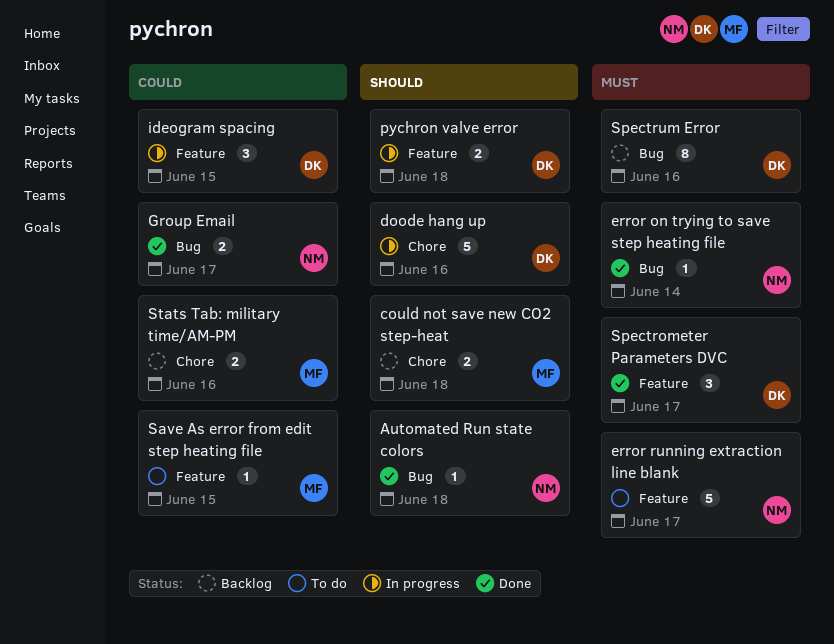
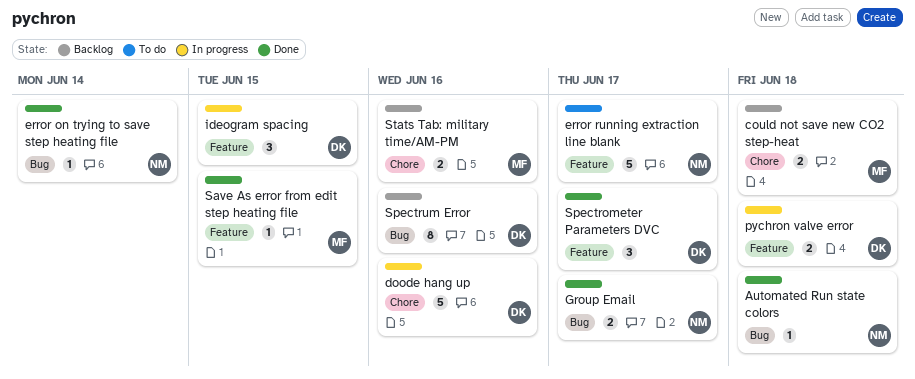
Save As error from edit step heating file, status: To do -> Done

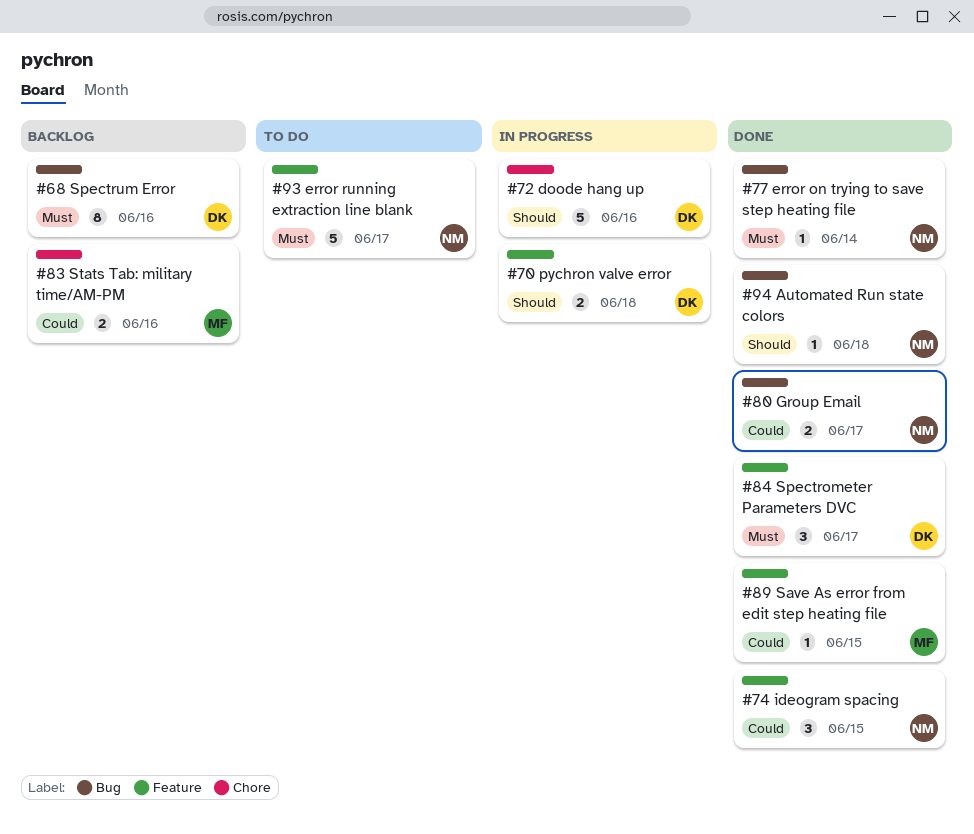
could not save new CO2 step-heat: present -> none
ideogram spacing, status: In progress -> Done
ideogram spacing, owner: DK -> NM

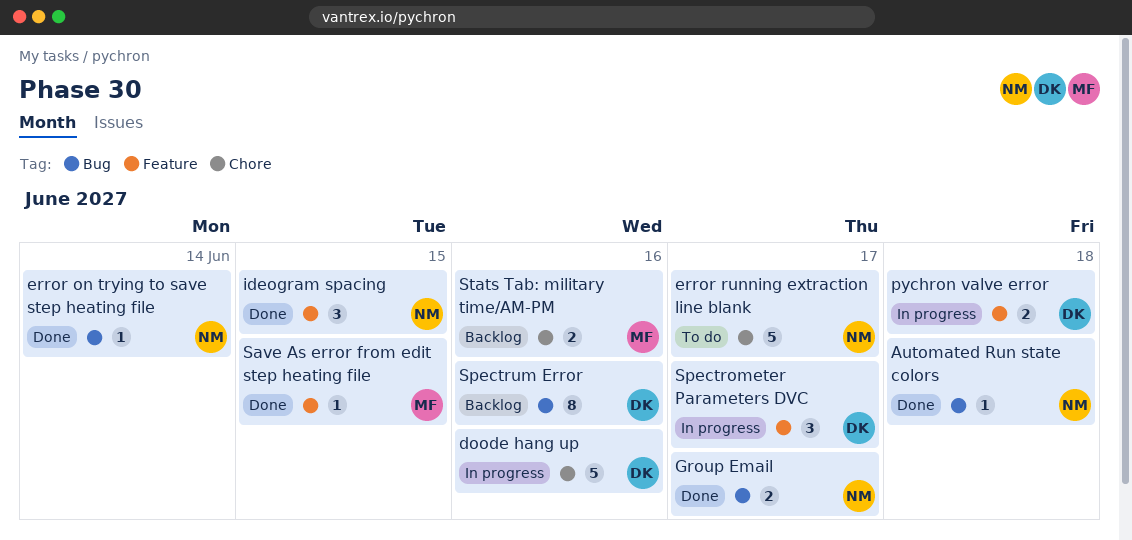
error running extraction line blank, label: Feature -> Chore
Spectrometer Parameters DVC, status: Done -> In progress

